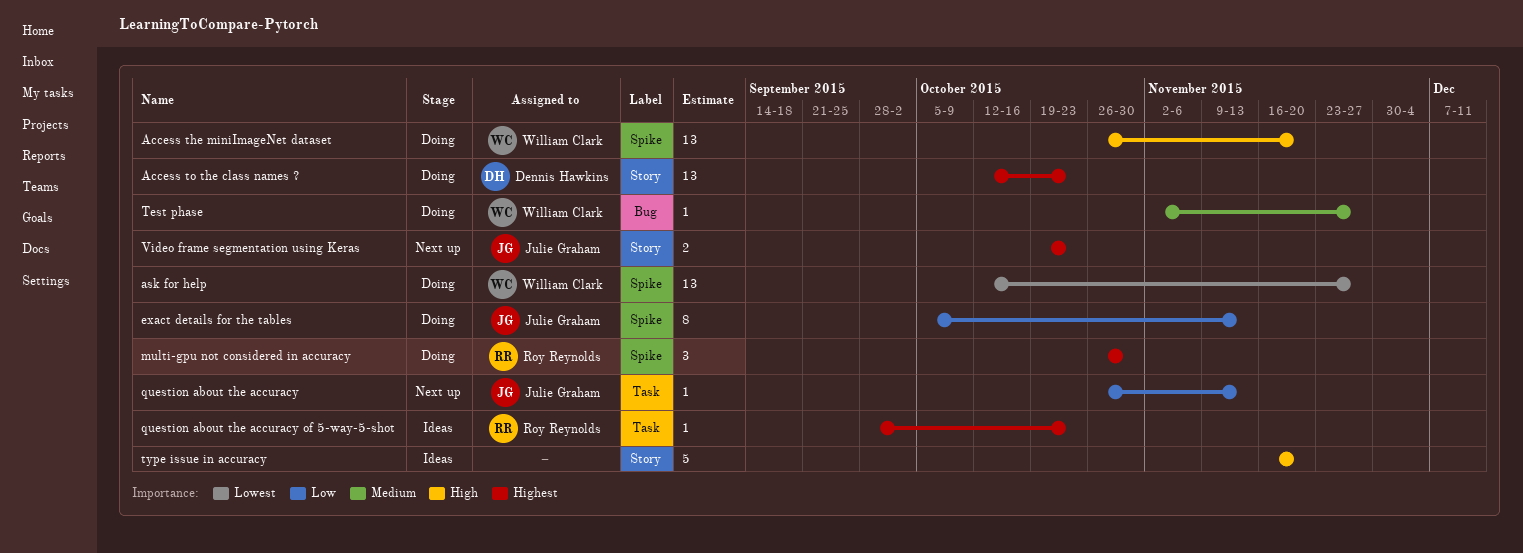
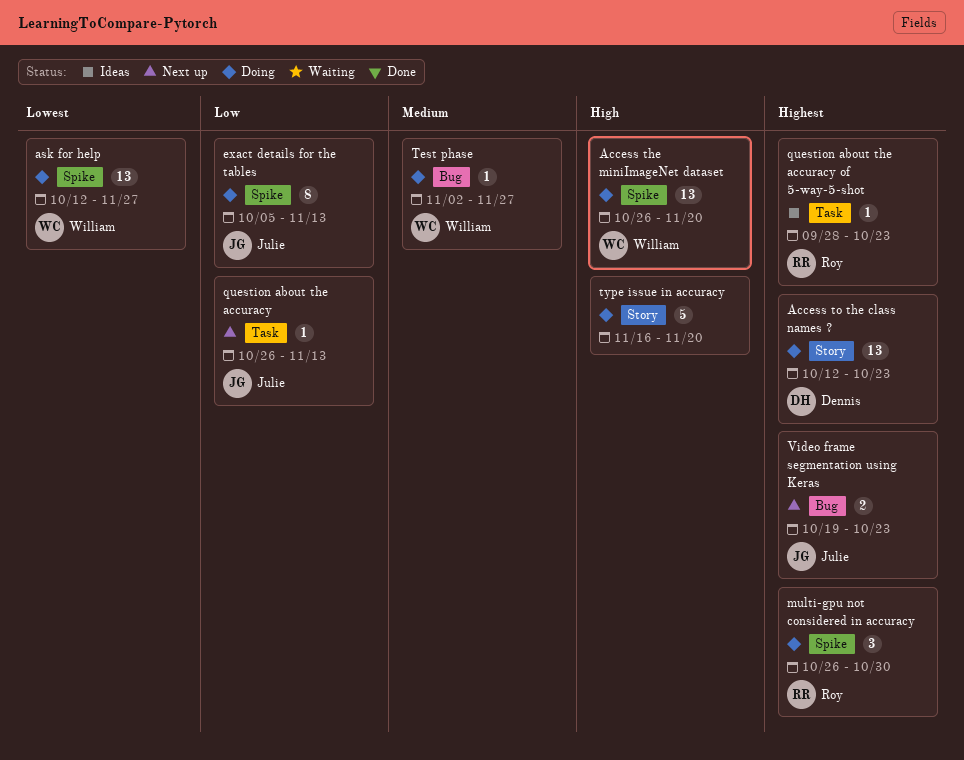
type issue in accuracy, status: Ideas -> Doing
Video frame segmentation using Keras, label: Story -> Bug

